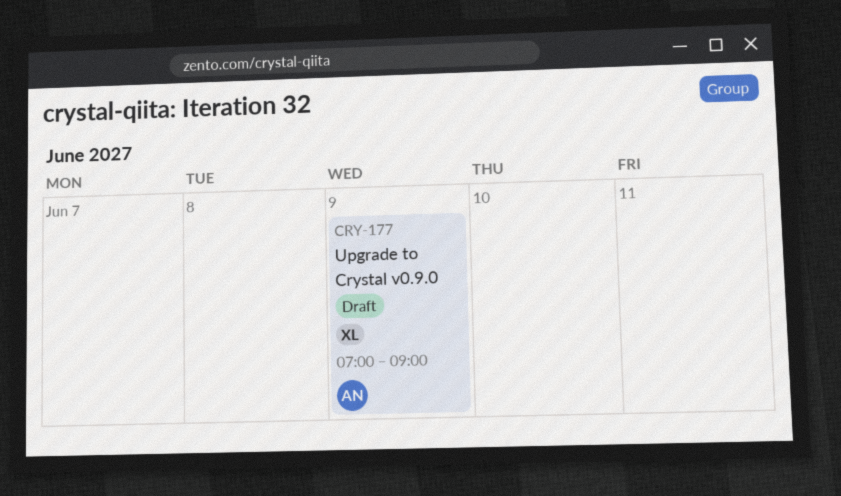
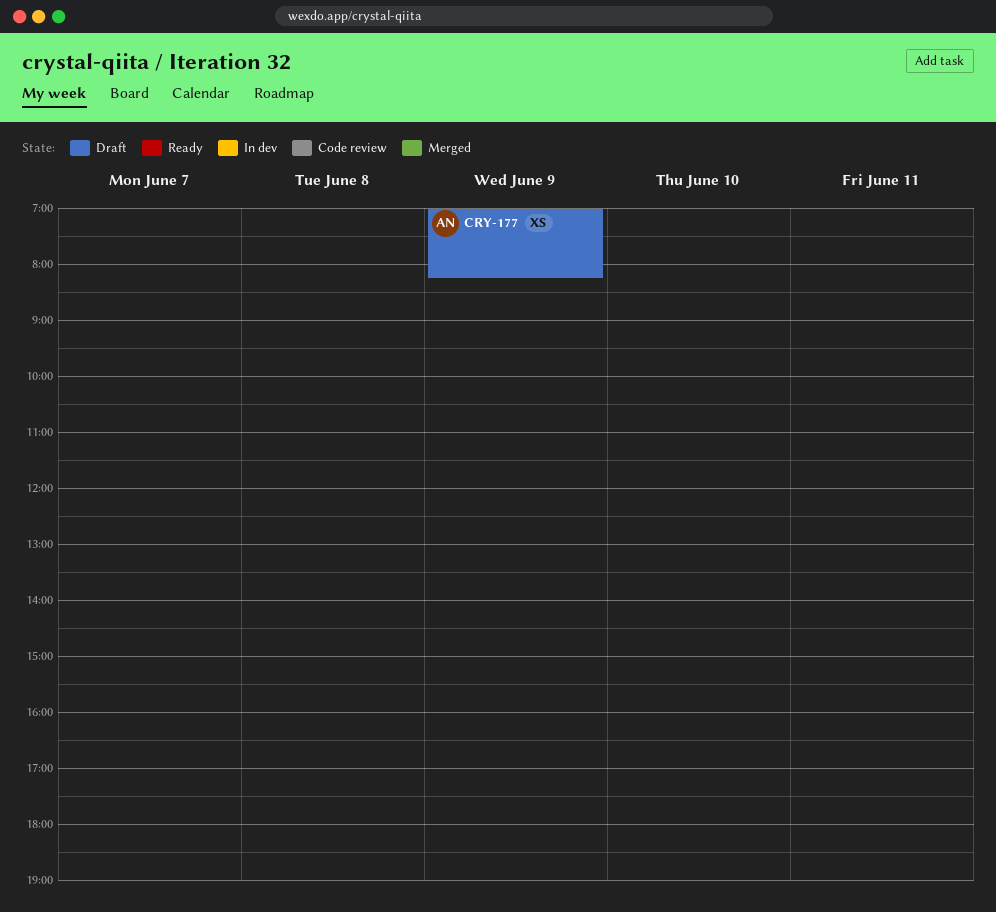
CRY-177, estimate: XL -> XS
CRY-177, ends: 09:00 -> 08:15

